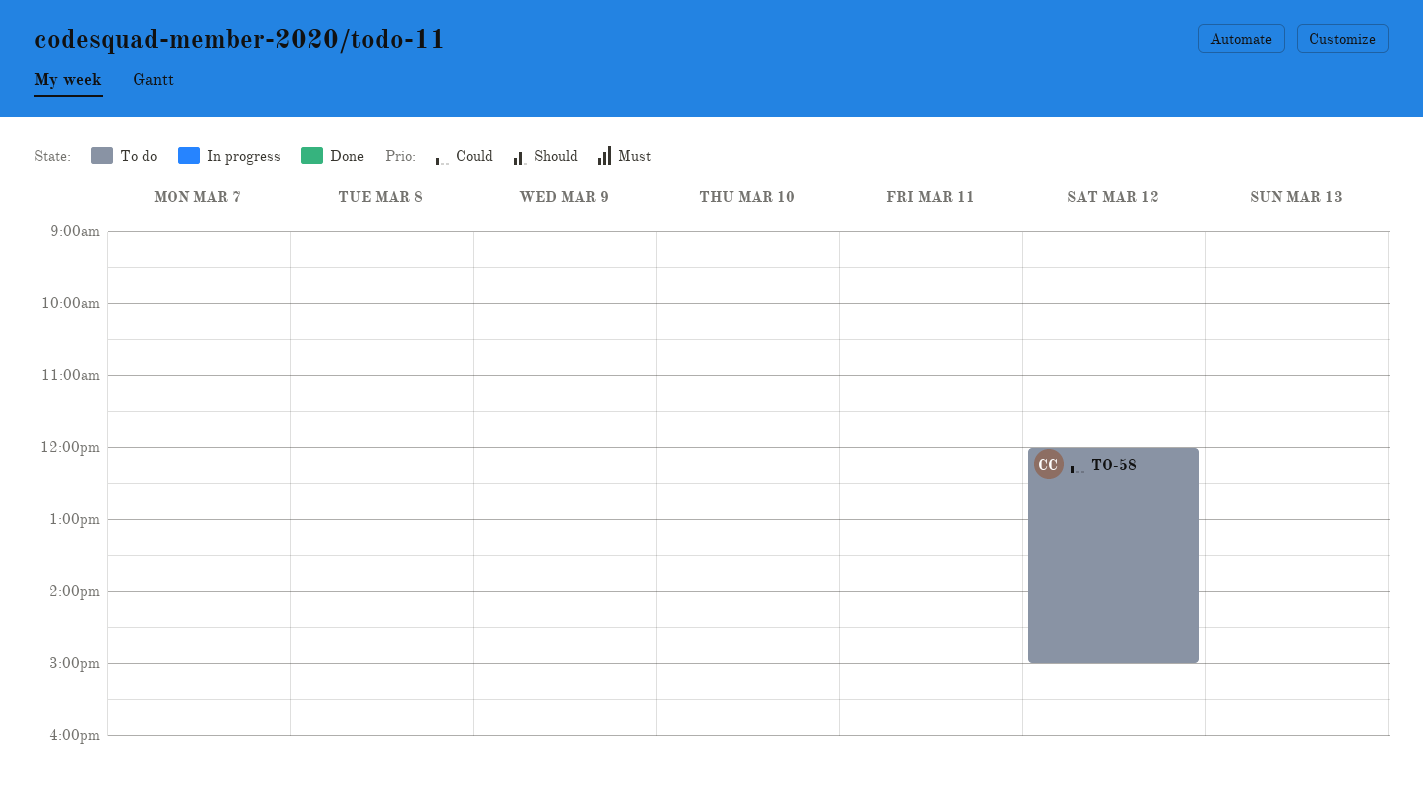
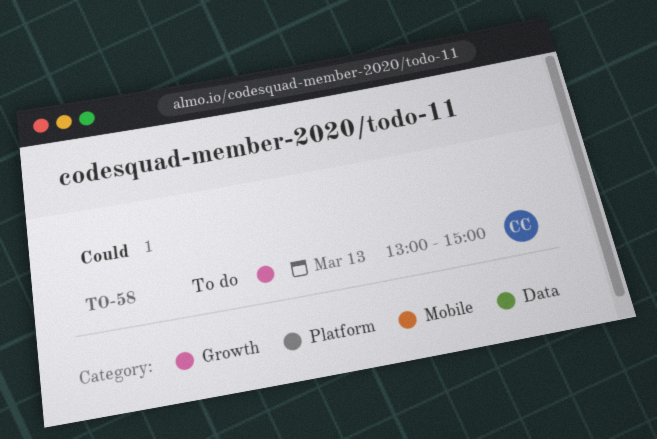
TO-58, day: Mar 12 -> Mar 13
TO-58, begins: 12:00 -> 13:00

